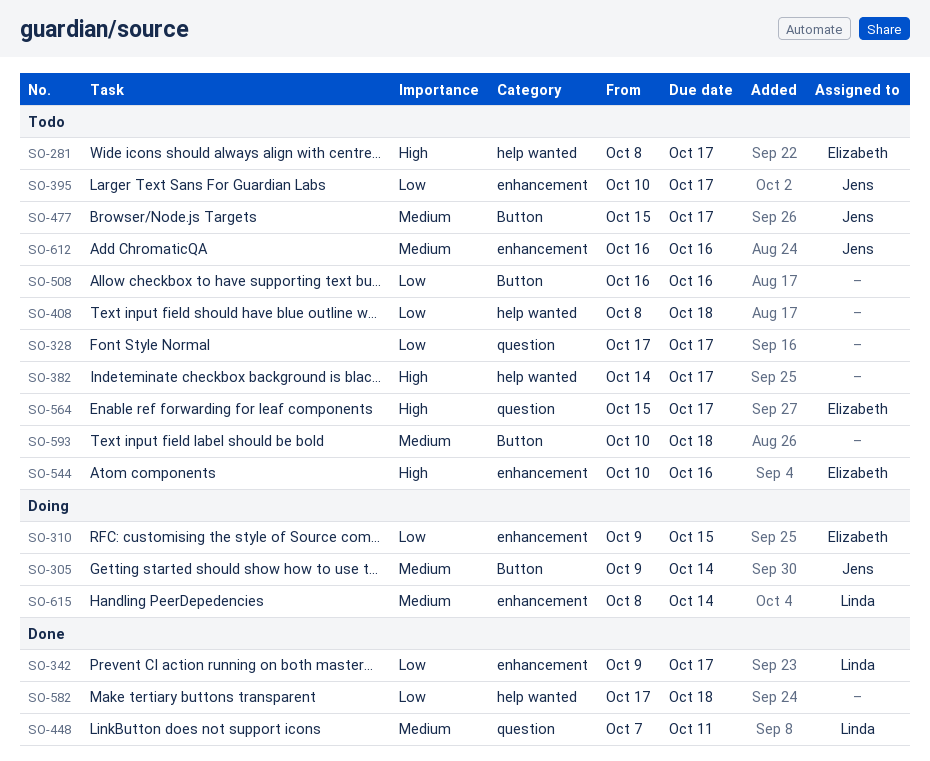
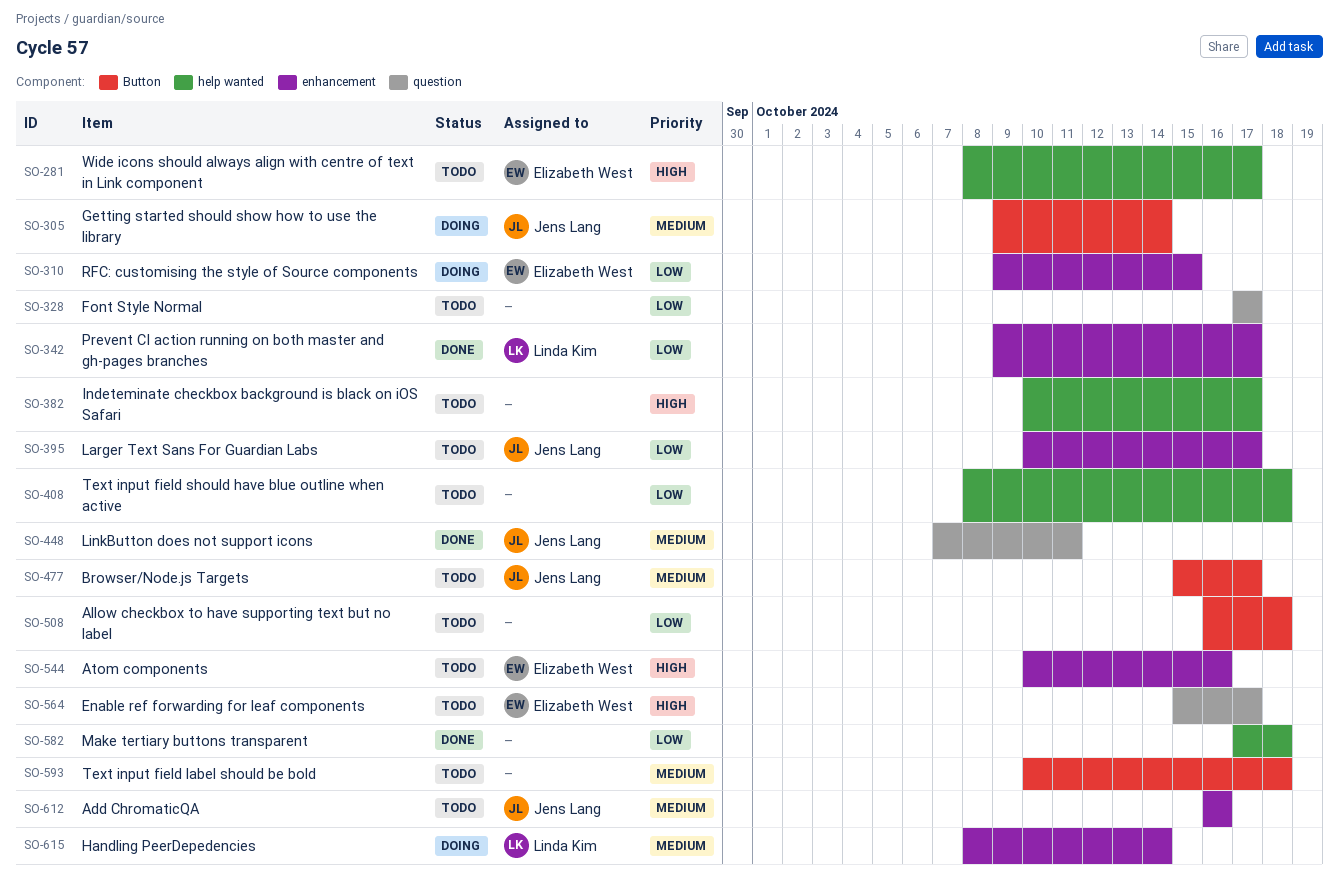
SO-382, start: Oct 14 -> Oct 10
SO-448, owner: Linda Kim -> Jens Lang
SO-508, due: Oct 16 -> Oct 18

